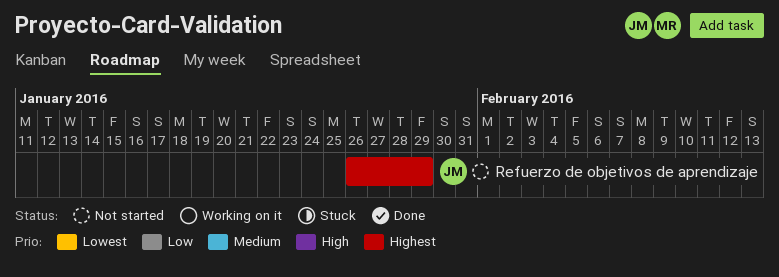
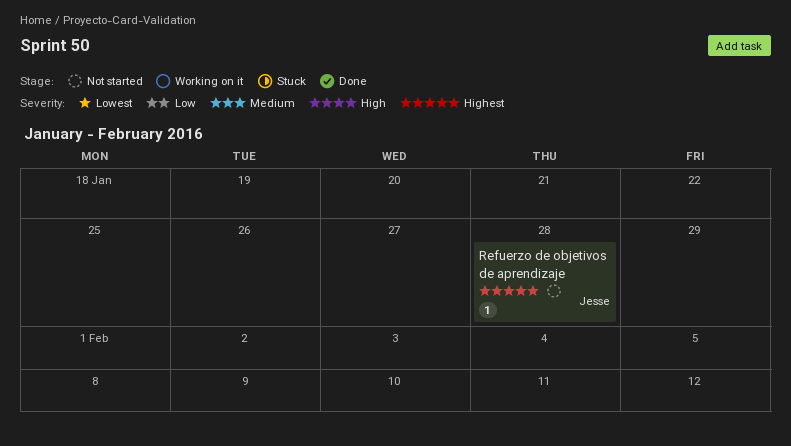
Refuerzo de objetivos de aprendizaje, due: Jan 29 -> Jan 28

